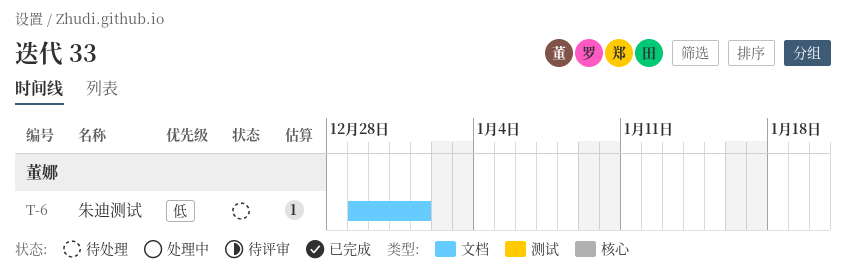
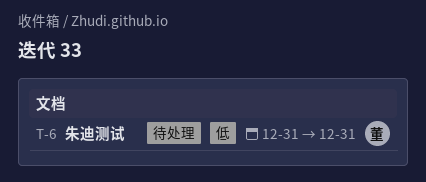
T-6, start: Dec 29 -> Dec 31
T-6, due: Jan 1 -> Dec 31

